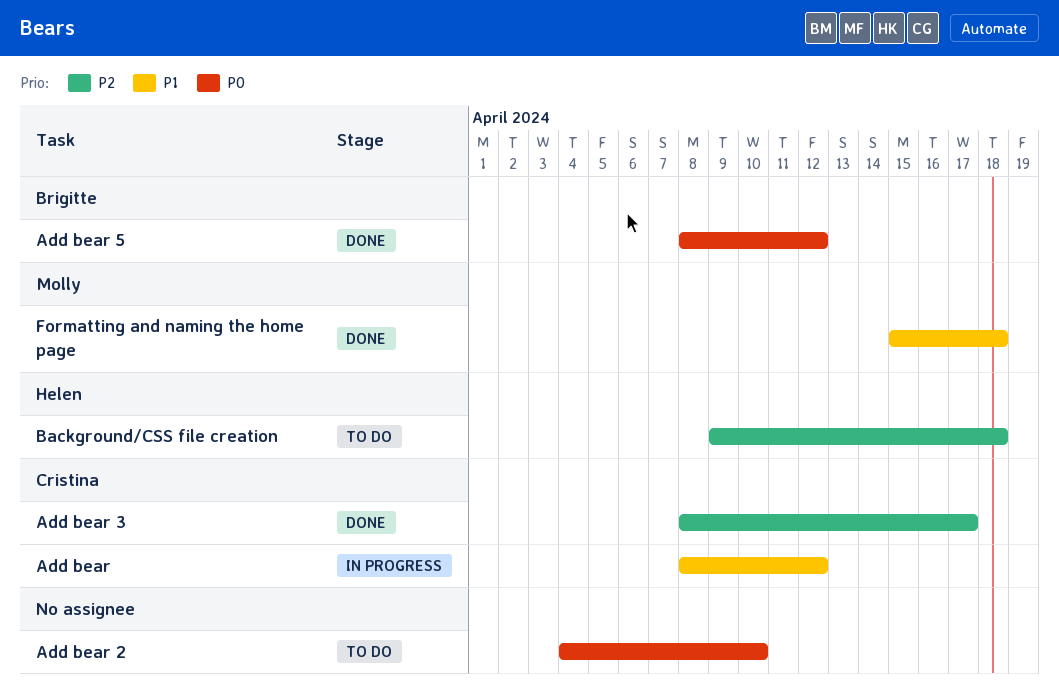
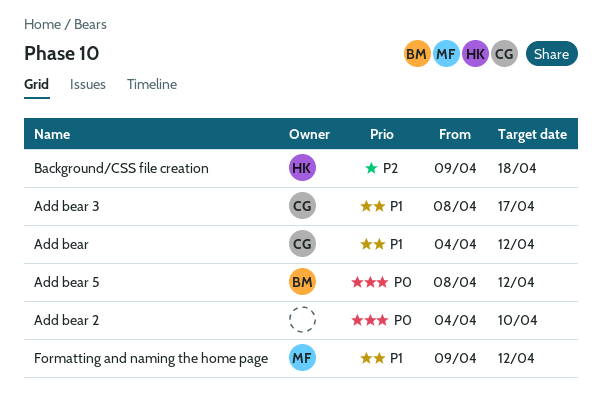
Add bear, start: Apr 8 -> Apr 4
Add bear 3, priority: P2 -> P1
Formatting and naming the home page, start: Apr 15 -> Apr 9
Formatting and naming the home page, due: Apr 18 -> Apr 12

